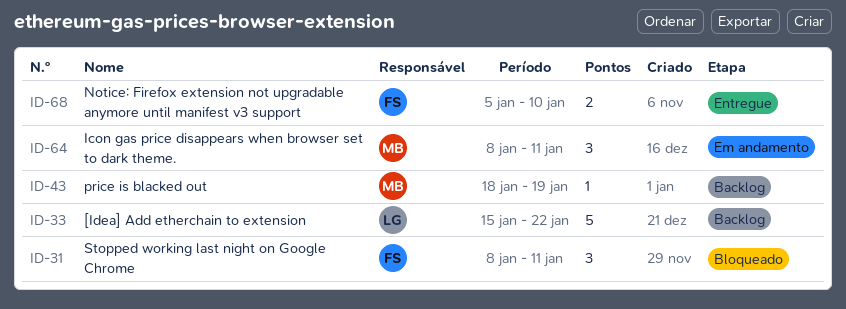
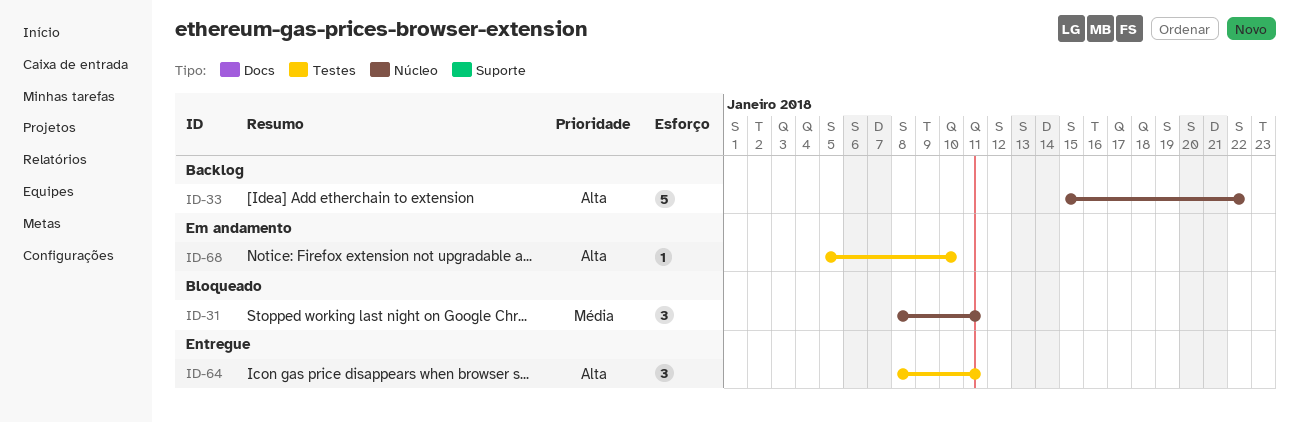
ID-43: present -> none
ID-64, status: Em andamento -> Entregue
ID-68, status: Entregue -> Em andamento
ID-68, estimate: 2 -> 1

